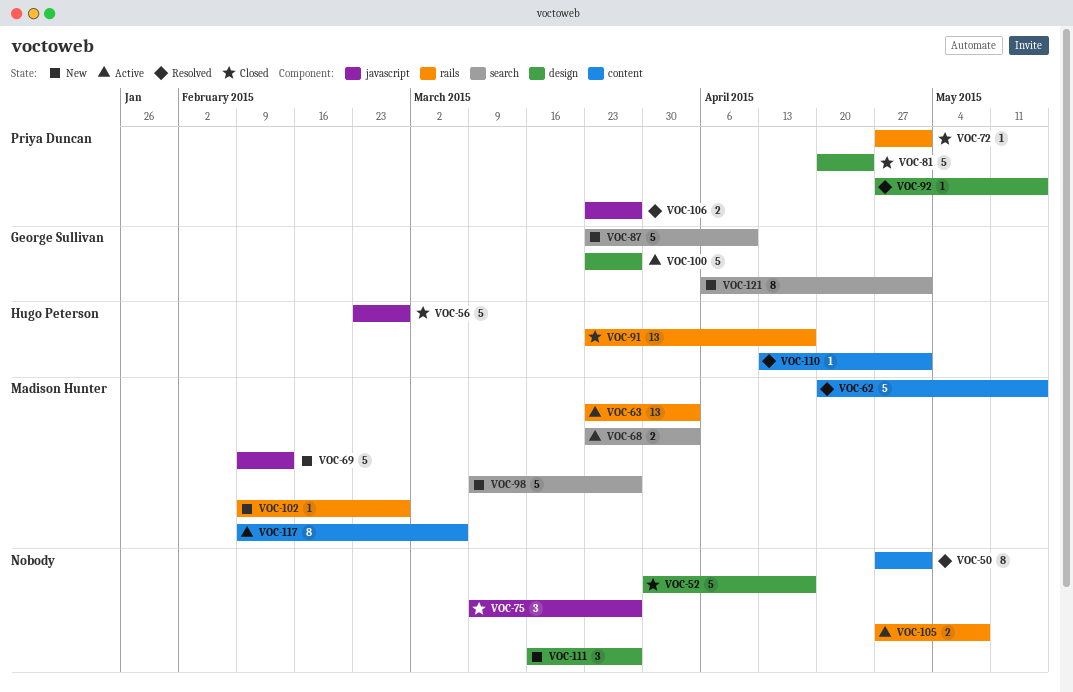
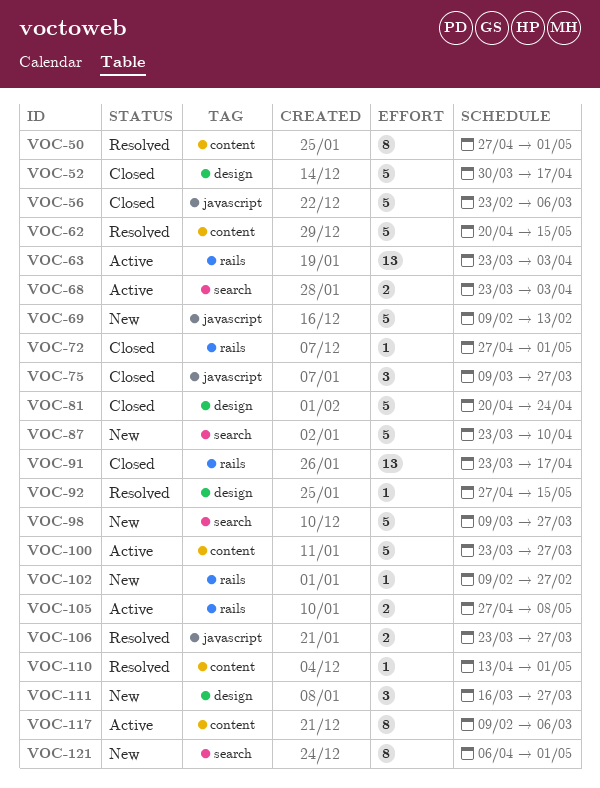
VOC-56, due: Feb 27 -> Mar 6
VOC-100, label: design -> content

